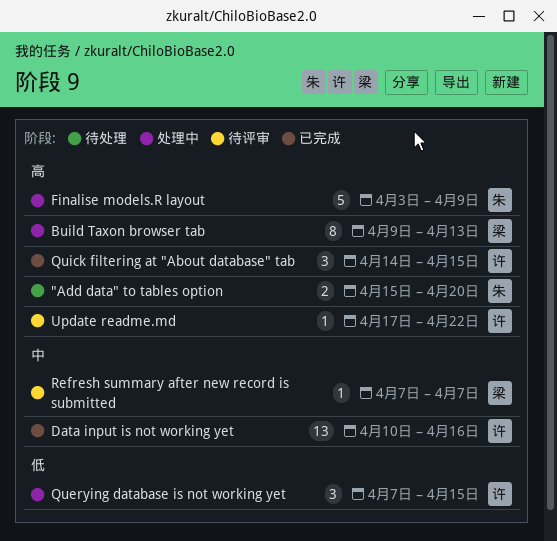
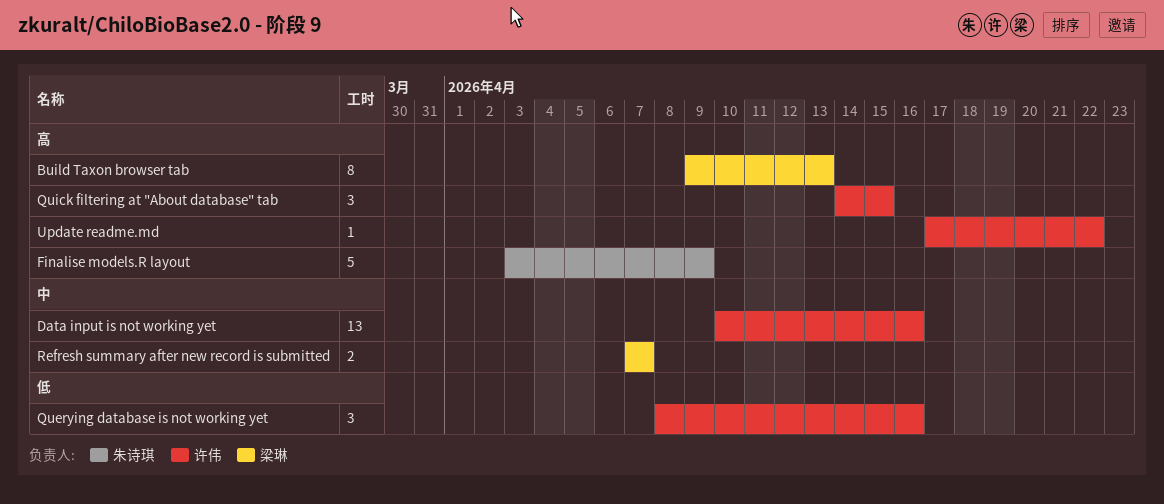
"Add data" to tables option: present -> none
Querying database is not working yet, start: Apr 7 -> Apr 8
Querying database is not working yet, due: Apr 15 -> Apr 16
Refresh summary after new record is submitted, estimate: 1 -> 2

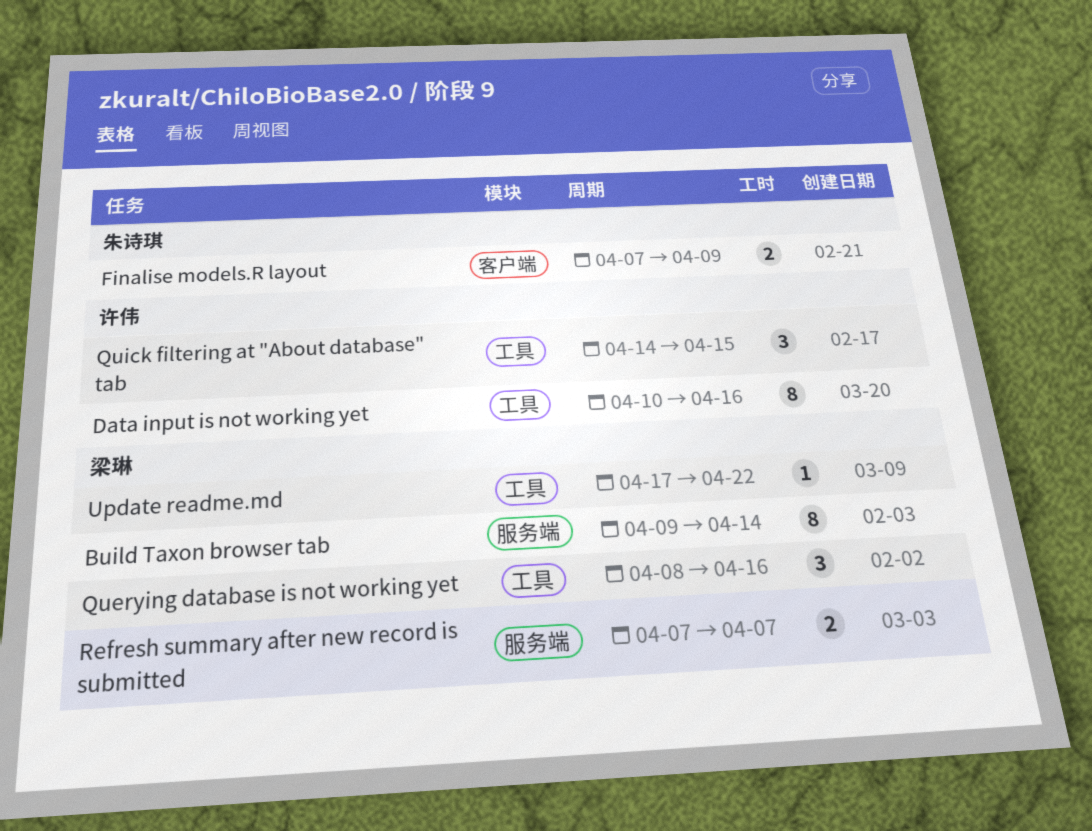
Build Taxon browser tab, due: Apr 13 -> Apr 14
Data input is not working yet, estimate: 13 -> 8
Finalise models.R layout, estimate: 5 -> 2
Finalise models.R layout, start: Apr 3 -> Apr 7
Querying database is not working yet, owner: 许伟 -> 梁琳
Update readme.md, owner: 许伟 -> 梁琳

